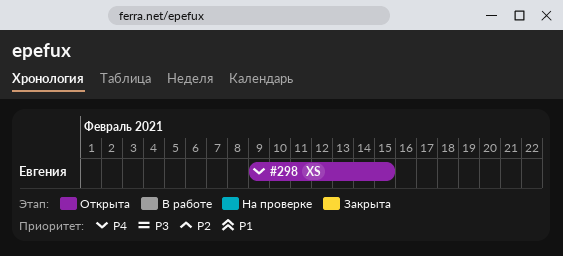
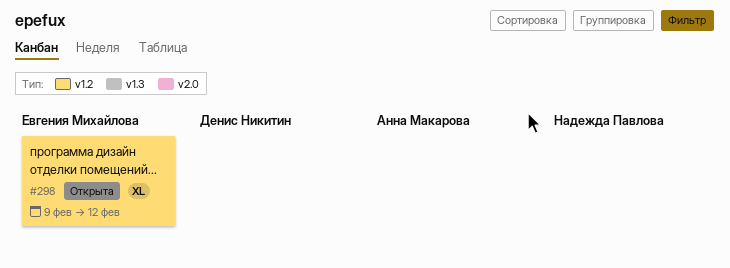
#298, estimate: XS -> XL
#298, due: Feb 15 -> Feb 12

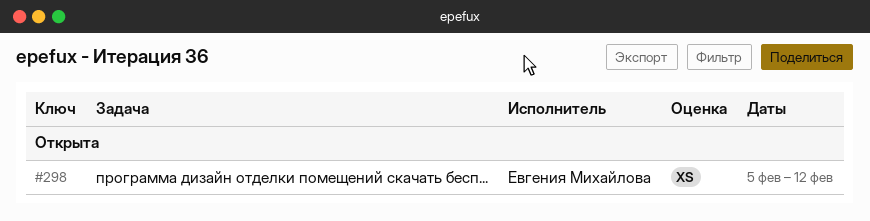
#298, estimate: XL -> XS
#298, start: Feb 9 -> Feb 5

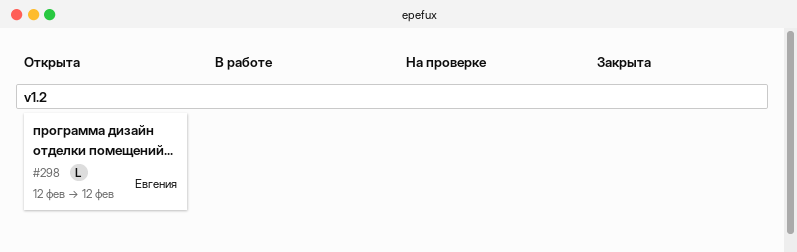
#298, estimate: XS -> L
#298, start: Feb 5 -> Feb 12

